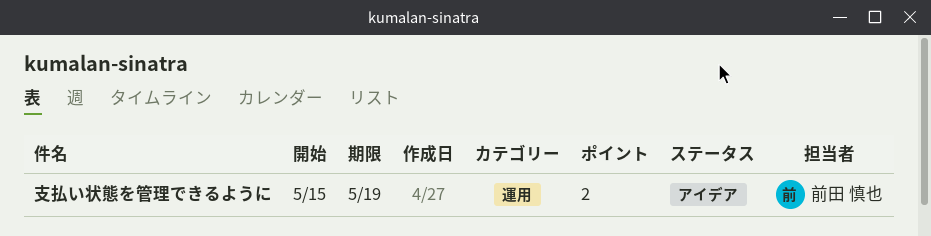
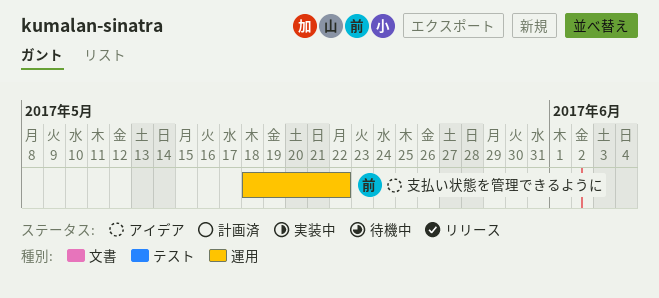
支払い状態を管理できるように, start: May 15 -> May 18
支払い状態を管理できるように, due: May 19 -> May 22

